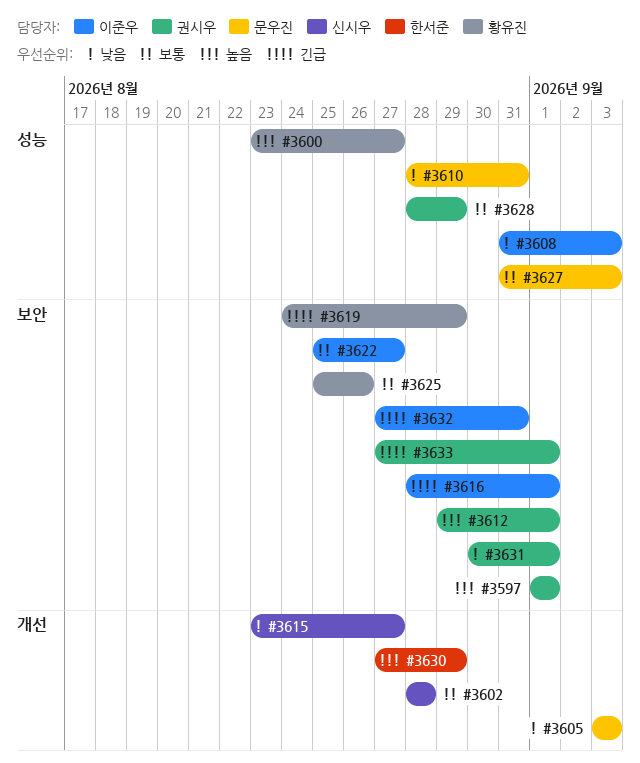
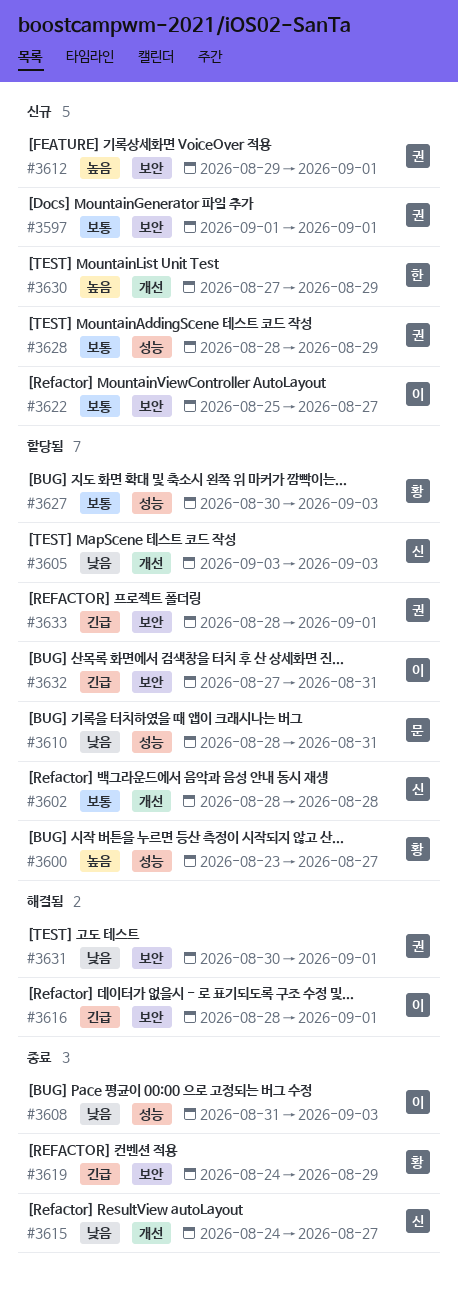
#3597, priority: 높음 -> 보통
#3605, owner: 문우진 -> 신시우
#3615, start: Aug 23 -> Aug 24
#3625: present -> none
#3627, owner: 문우진 -> 황유진
#3627, start: Aug 31 -> Aug 30
#3633, start: Aug 27 -> Aug 28

